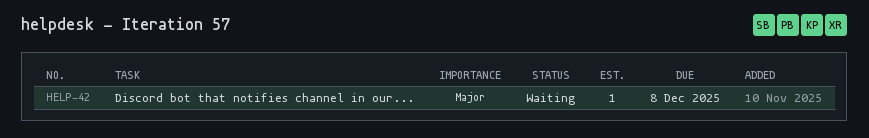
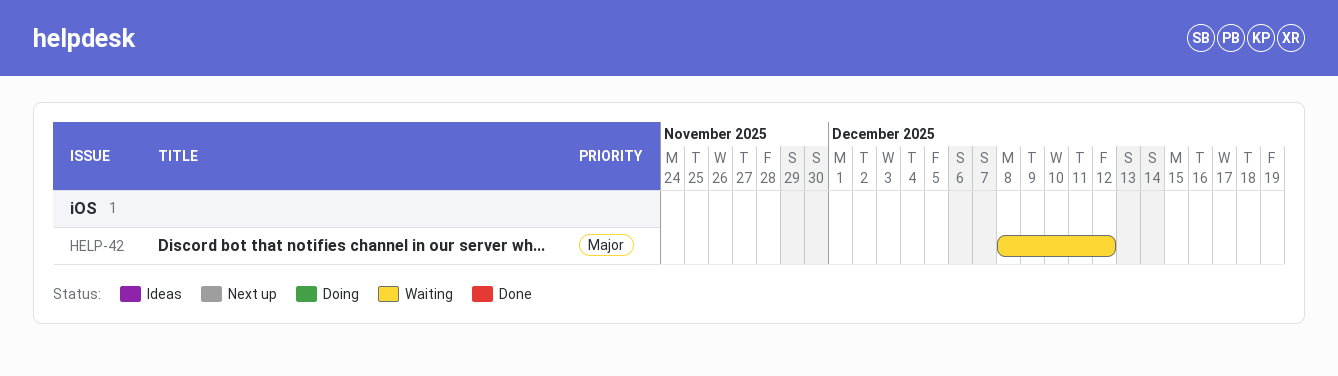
HELP-42, due: Dec 8 -> Dec 12

